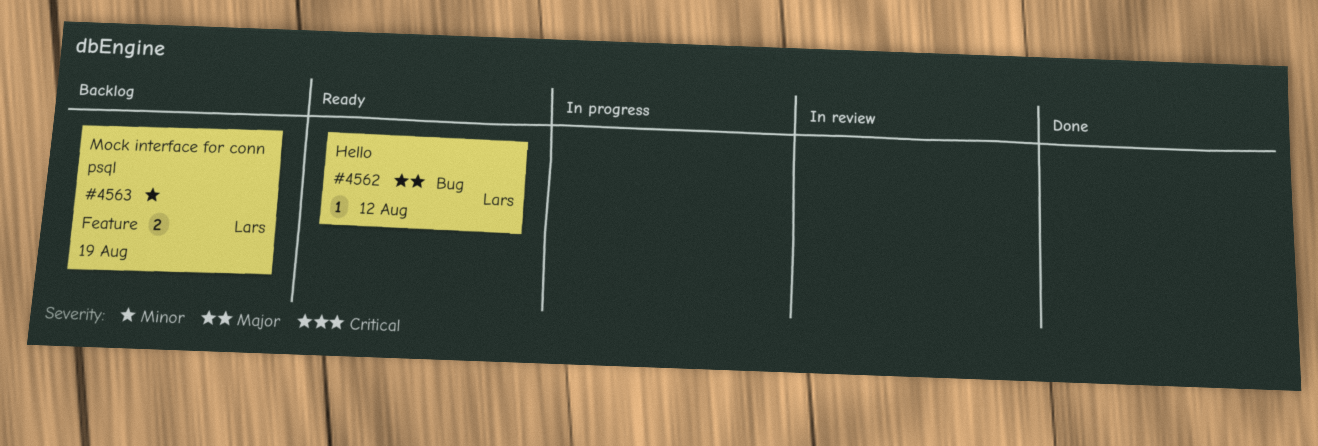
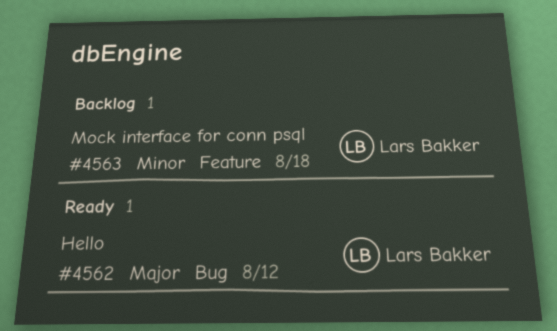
#4563, due: Aug 19 -> Aug 18

